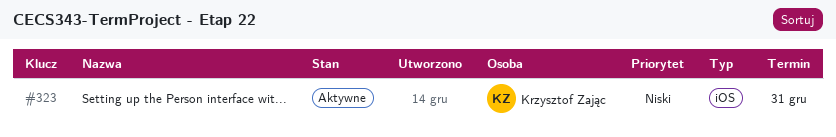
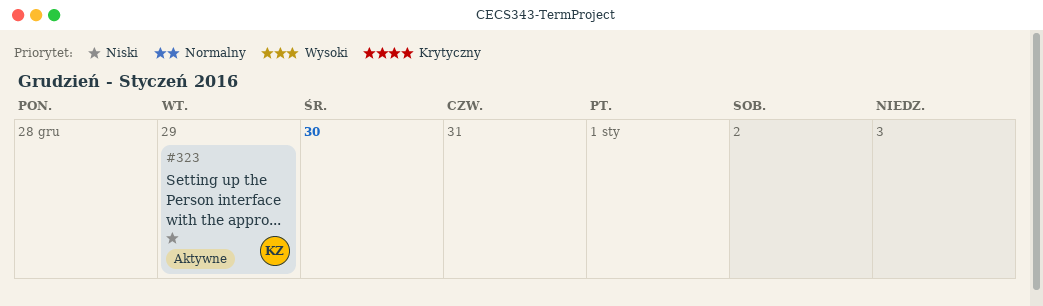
#323, due: Dec 31 -> Dec 29

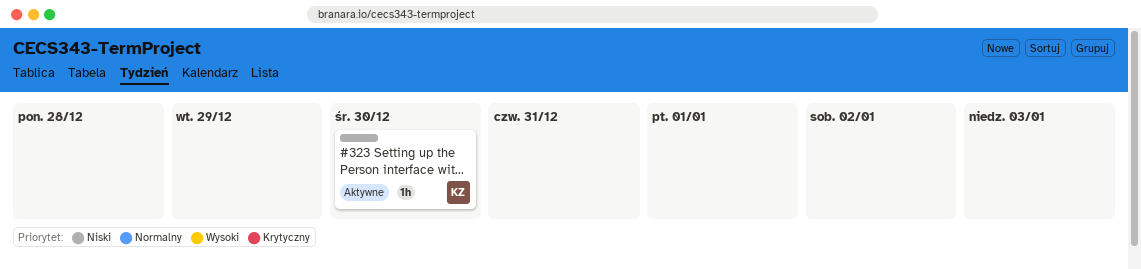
#323, due: Dec 29 -> Dec 30

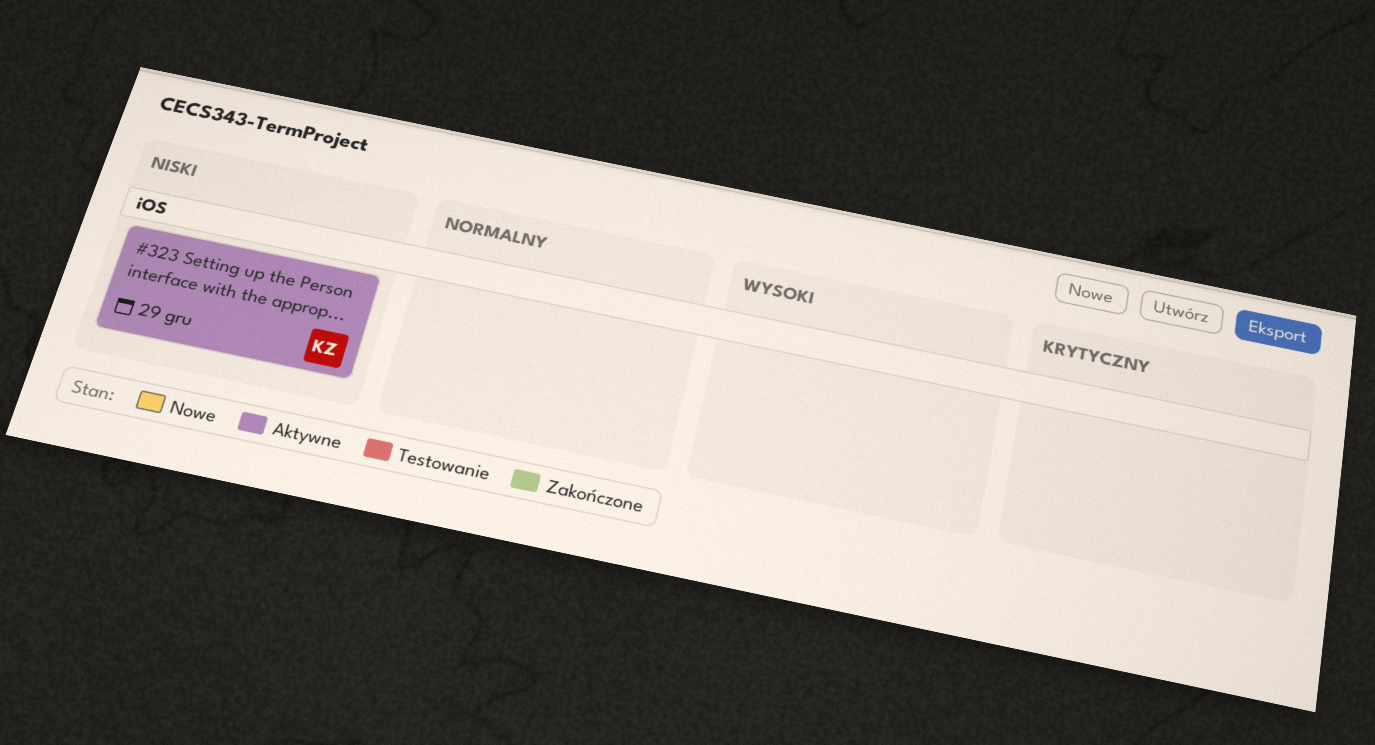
#323, due: Dec 30 -> Dec 29

